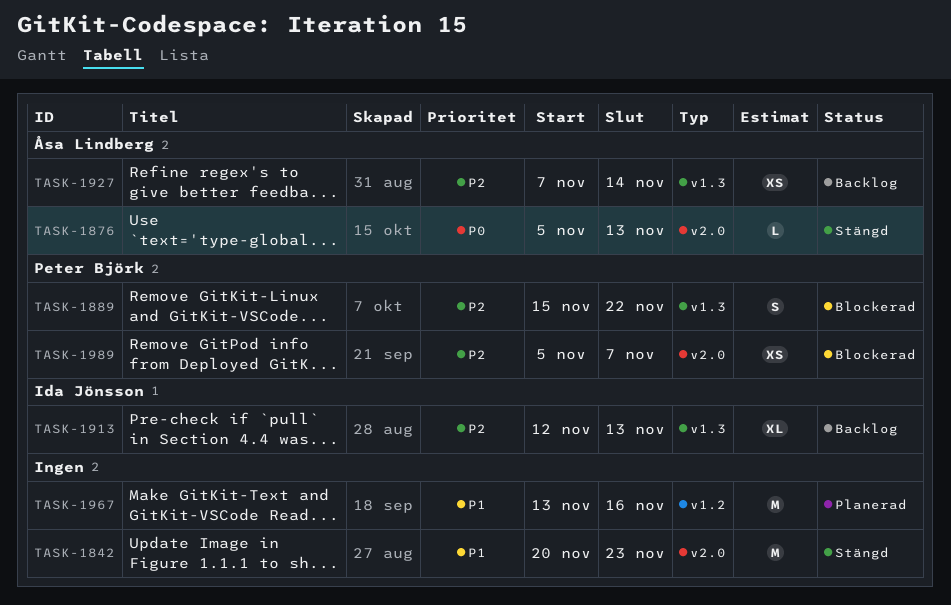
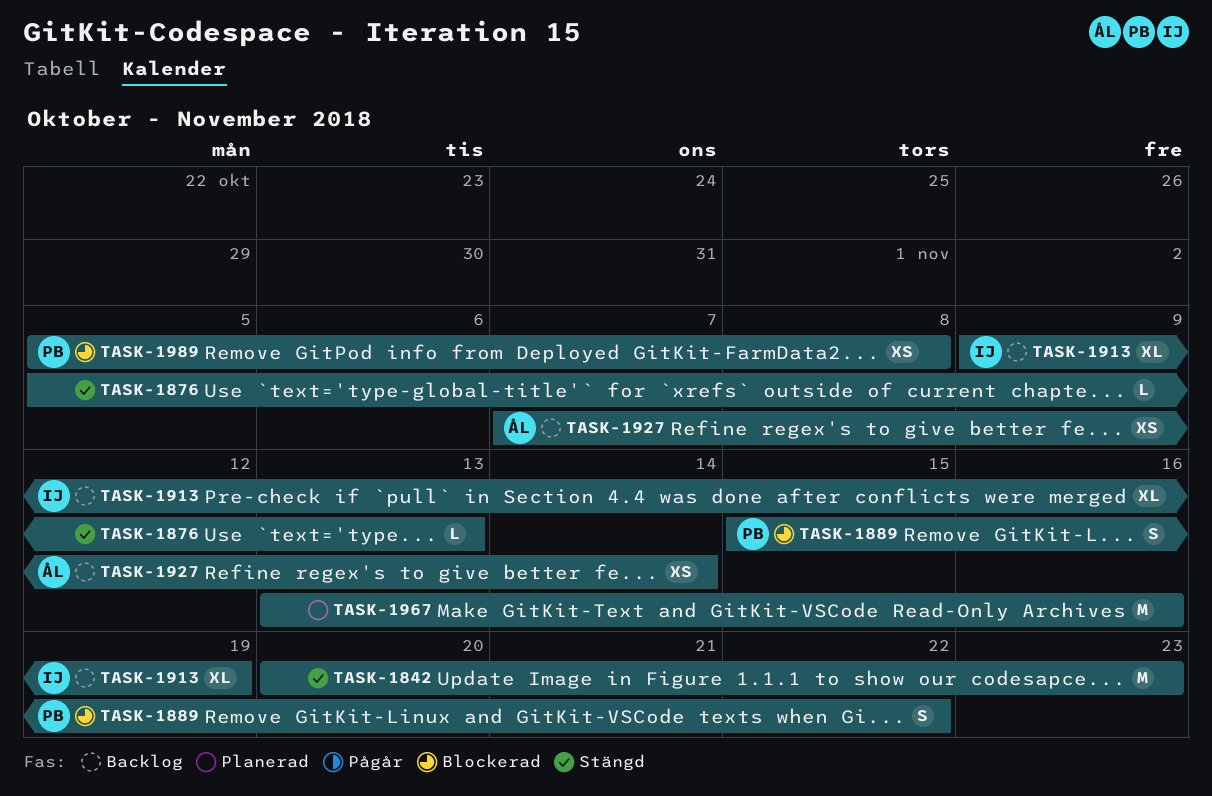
TASK-1876, owner: Åsa Lindberg -> none
TASK-1913, start: Nov 12 -> Nov 9
TASK-1913, due: Nov 13 -> Nov 19
TASK-1989, due: Nov 7 -> Nov 8

